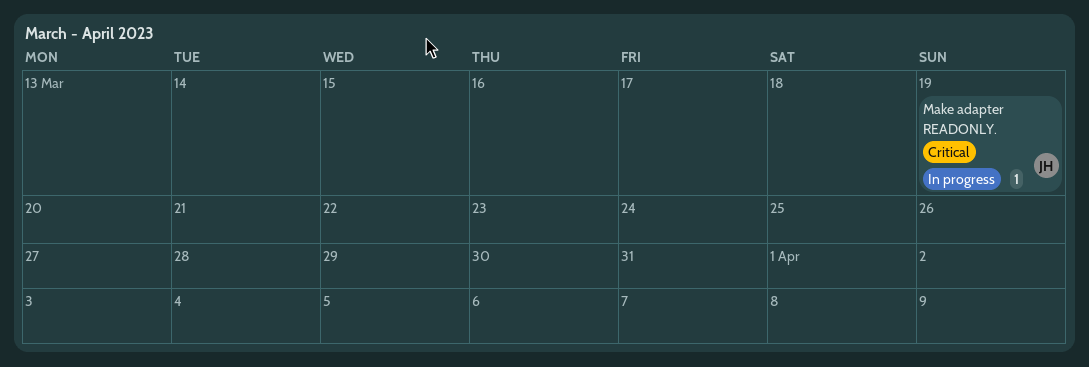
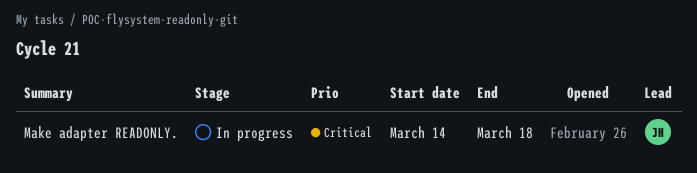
Make adapter READONLY., due: Mar 19 -> Mar 18

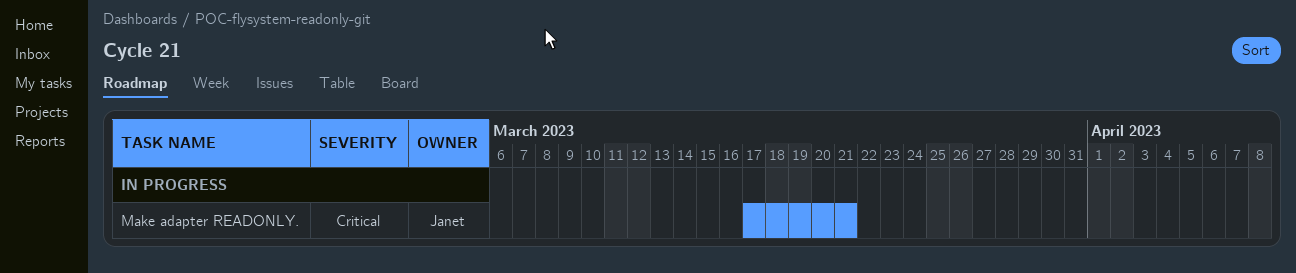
Make adapter READONLY., start: Mar 14 -> Mar 17
Make adapter READONLY., due: Mar 18 -> Mar 21

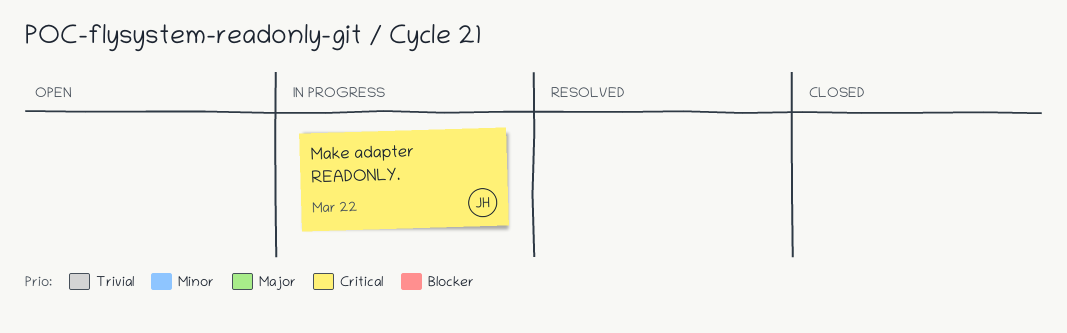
Make adapter READONLY., due: Mar 21 -> Mar 22

